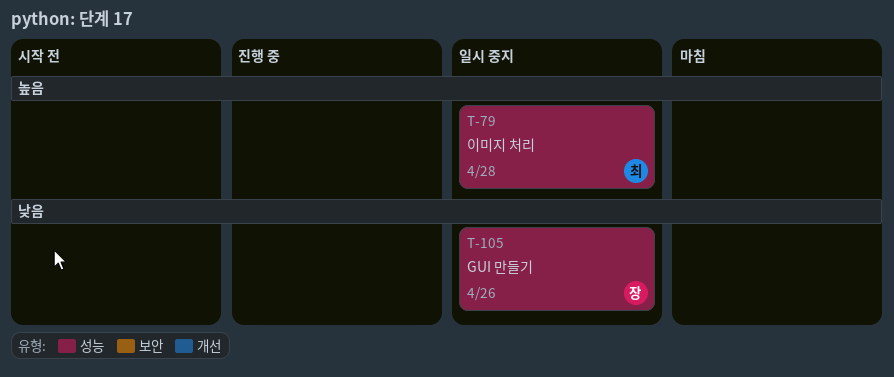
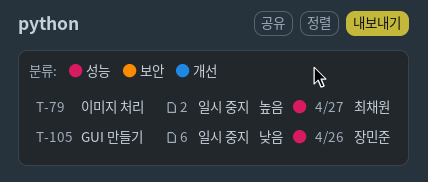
T-79, due: Apr 28 -> Apr 27

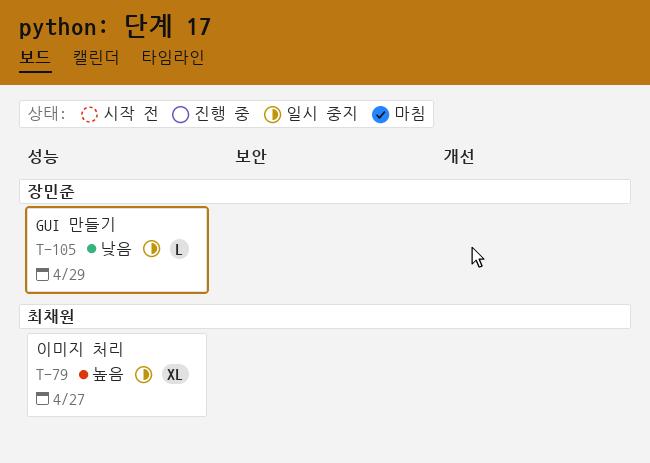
T-105, due: Apr 26 -> Apr 29

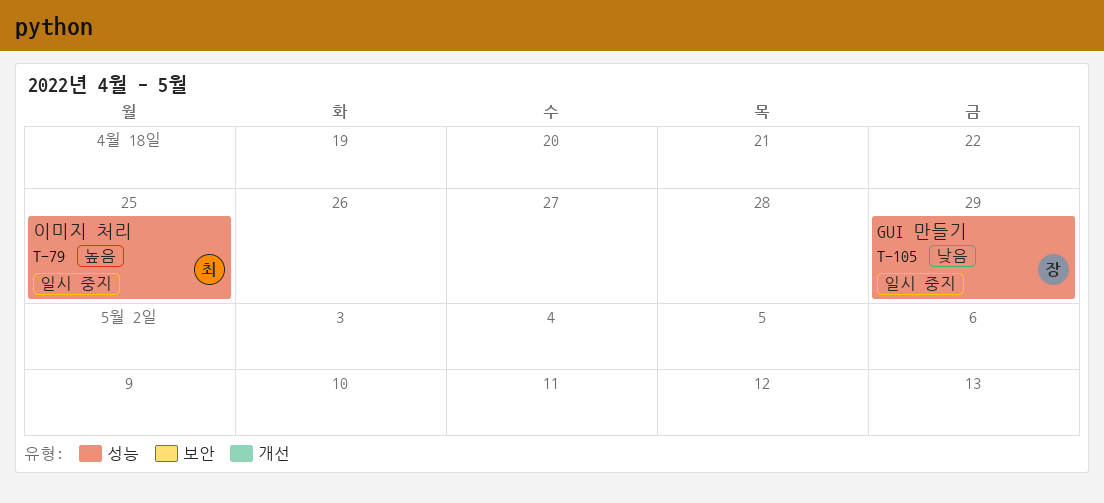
T-79, due: Apr 27 -> Apr 25

